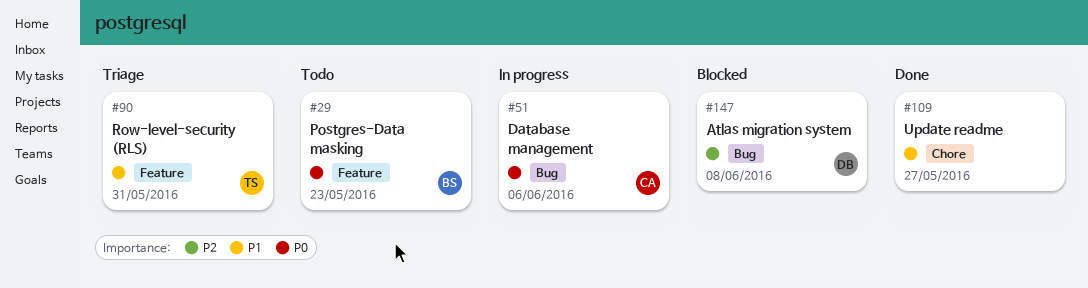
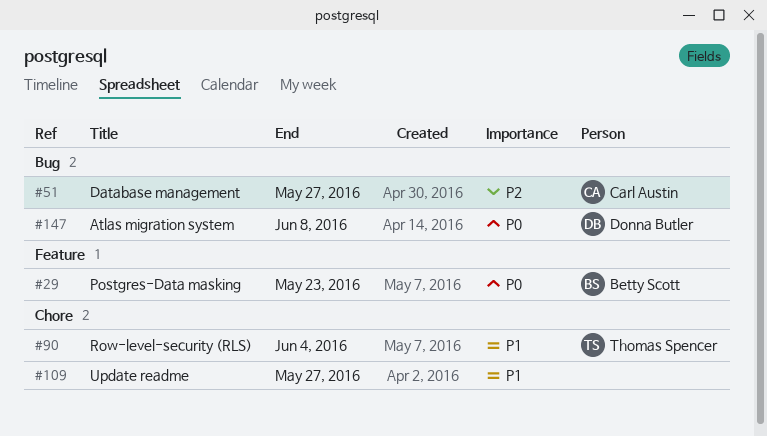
#51, priority: P0 -> P2
#51, due: Jun 6 -> May 27
#90, label: Feature -> Chore
#90, due: May 31 -> Jun 4
#147, priority: P2 -> P0

